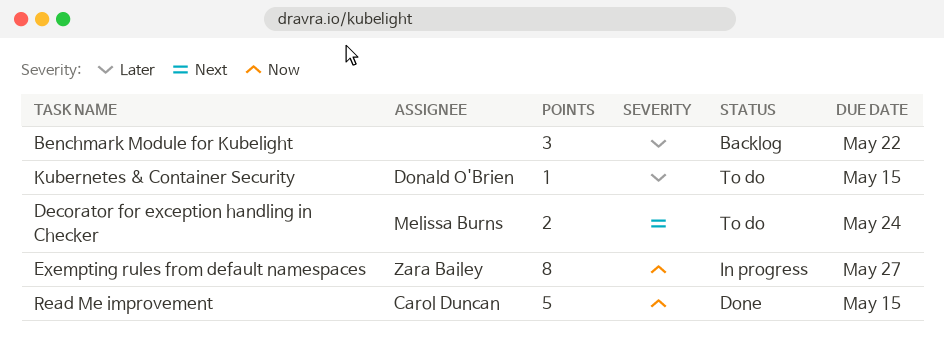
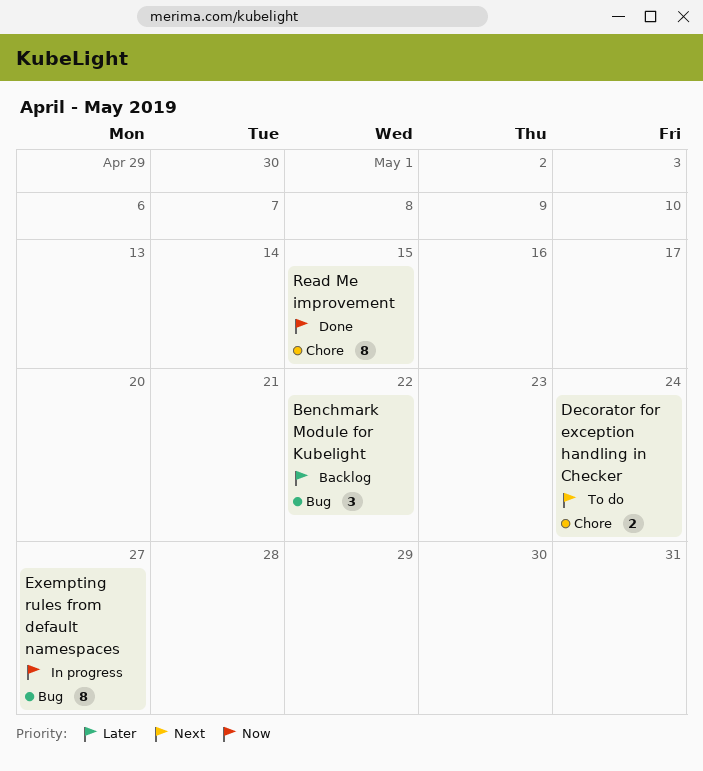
Kubernetes & Container Security: present -> none
Read Me improvement, estimate: 5 -> 8

